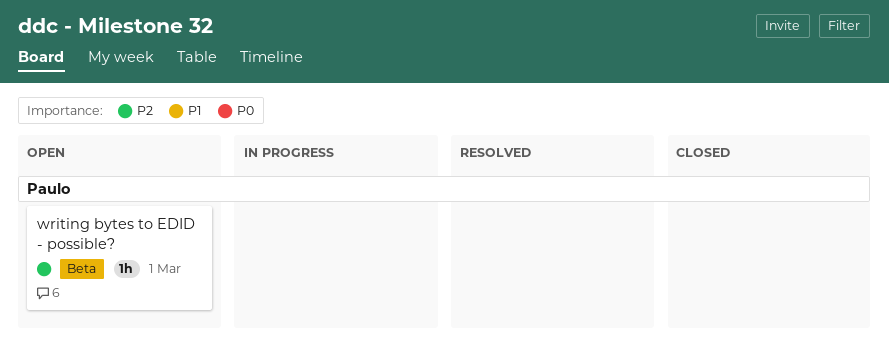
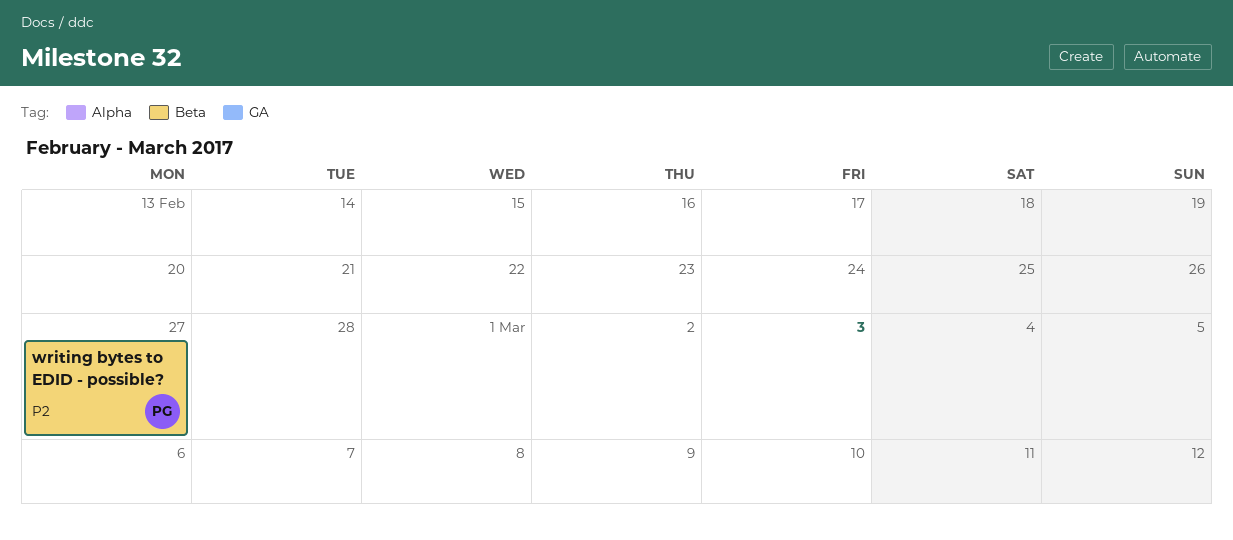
writing bytes to EDID - possible?, due: Mar 1 -> Feb 27

